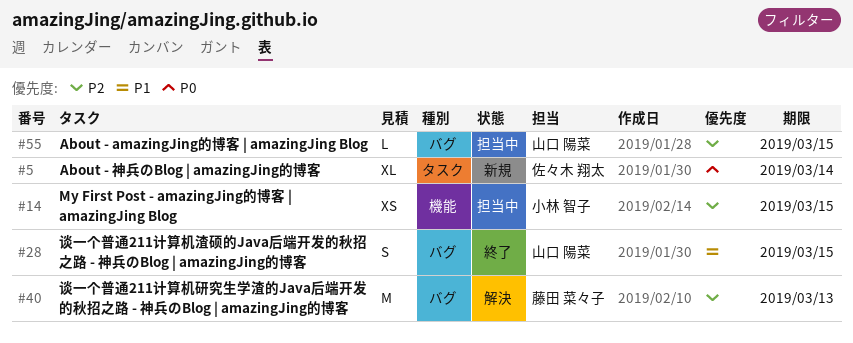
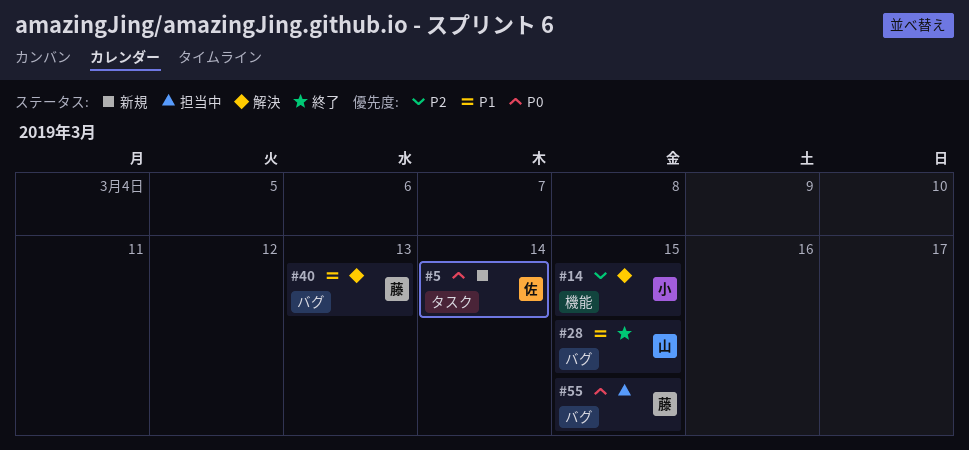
#14, status: 担当中 -> 解決
#40, priority: P2 -> P1
#55, owner: 山口 陽菜 -> 藤田 菜々子
#55, priority: P2 -> P0

